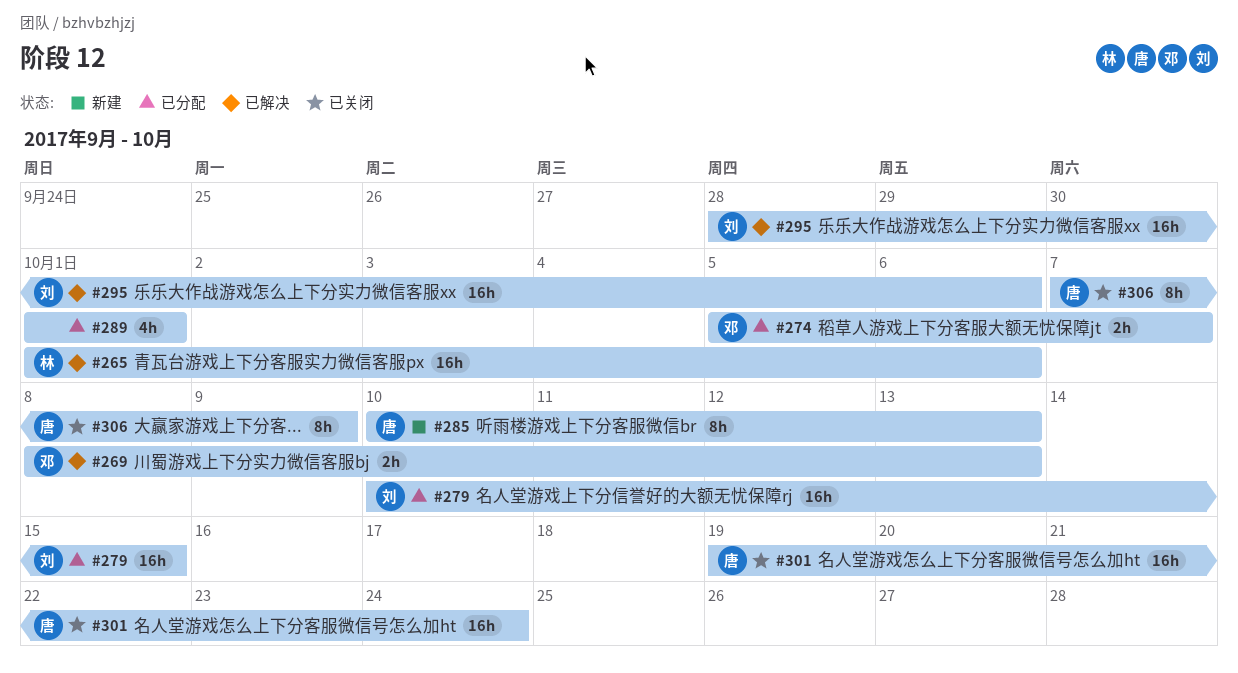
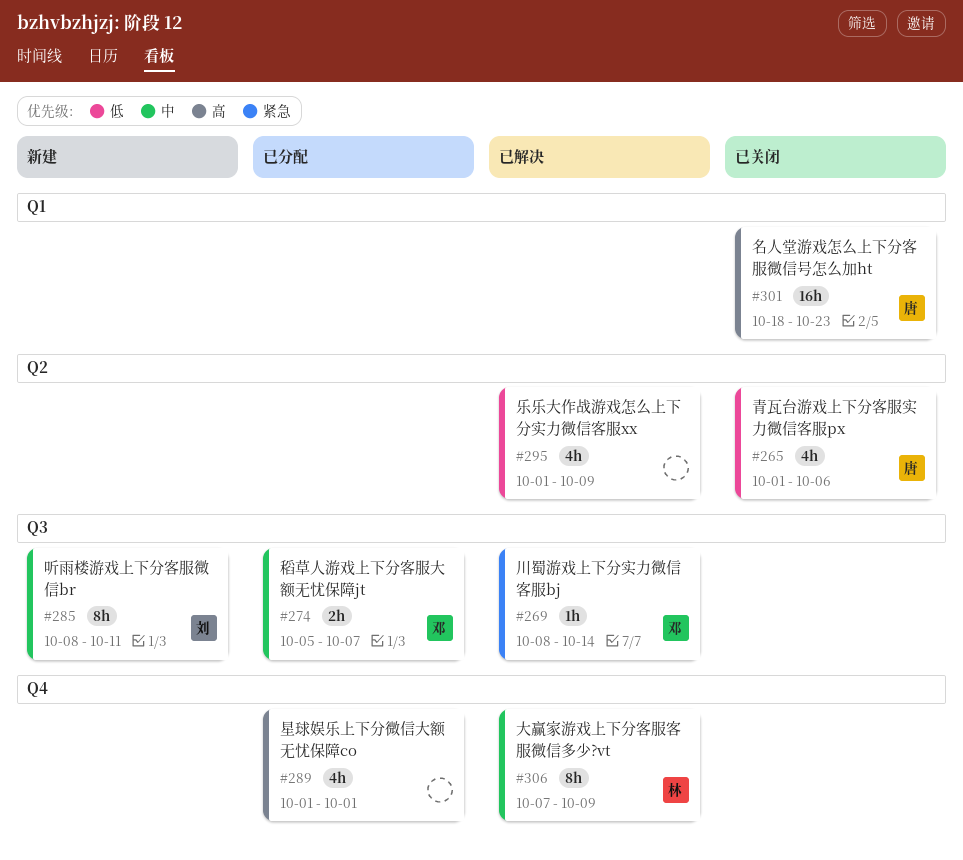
#265, status: 已解决 -> 已关闭
#265, owner: 林 -> 唐
#265, estimate: 16h -> 4h
#269, estimate: 2h -> 1h
#269, due: Oct 13 -> Oct 14
#279: present -> none
#285, owner: 唐 -> 刘
#285, start: Oct 10 -> Oct 8
#285, due: Oct 13 -> Oct 11
#295, owner: 刘 -> none
#295, estimate: 16h -> 4h
#295, start: Sep 28 -> Oct 1
#295, due: Oct 6 -> Oct 9
#301, start: Oct 19 -> Oct 18
#301, due: Oct 24 -> Oct 23
#306, status: 已关闭 -> 已解决
#306, owner: 唐 -> 林

